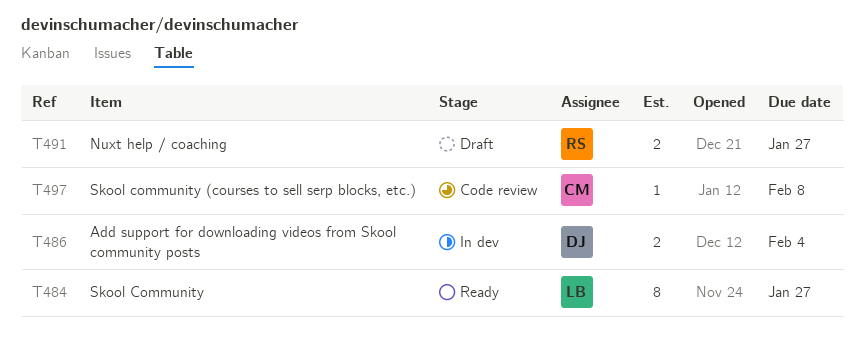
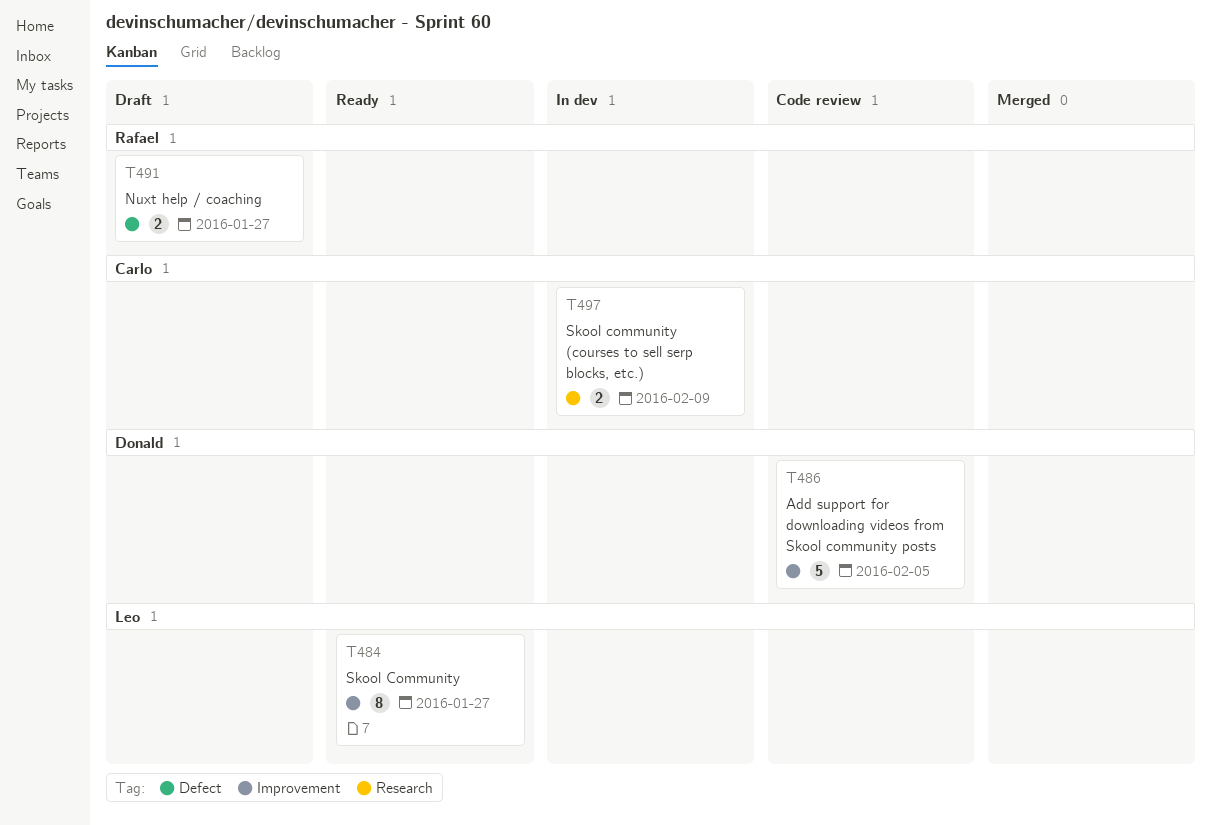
T486, status: In dev -> Code review
T486, estimate: 2 -> 5
T486, due: Feb 4 -> Feb 5
T497, status: Code review -> In dev
T497, estimate: 1 -> 2
T497, due: Feb 8 -> Feb 9

